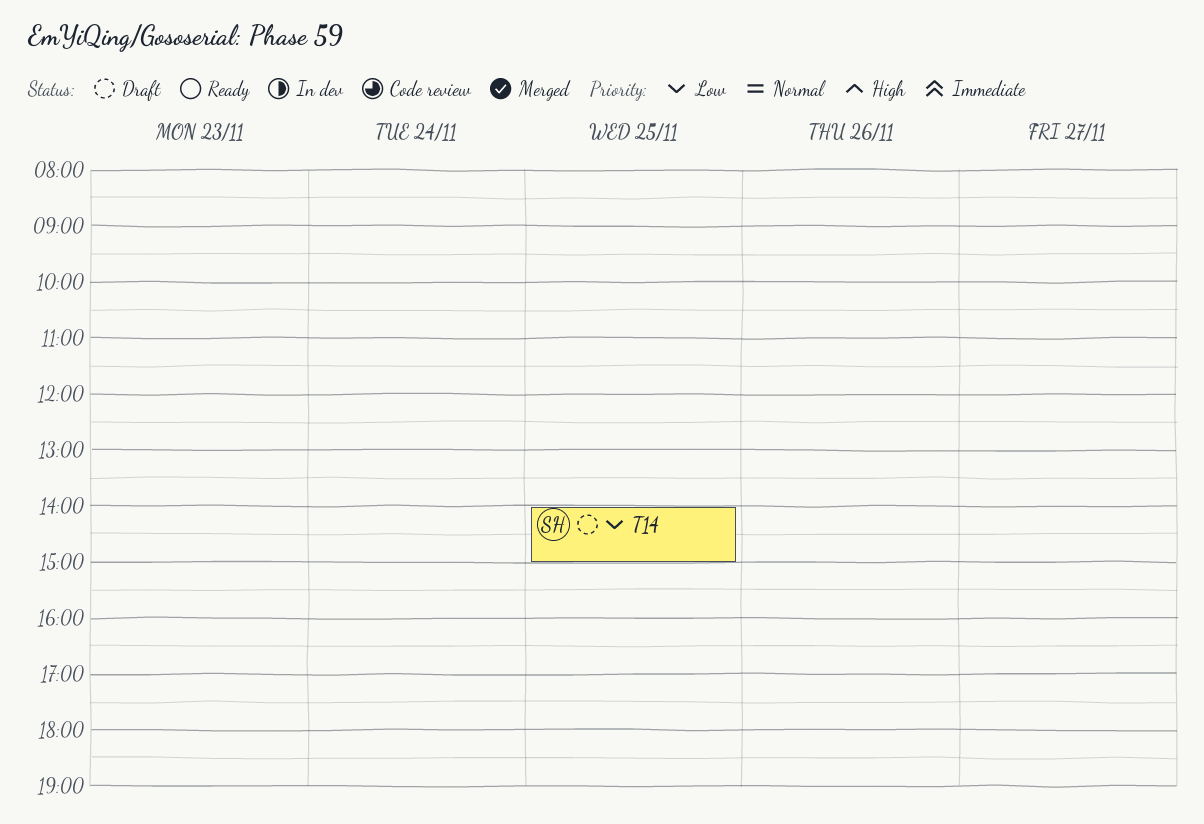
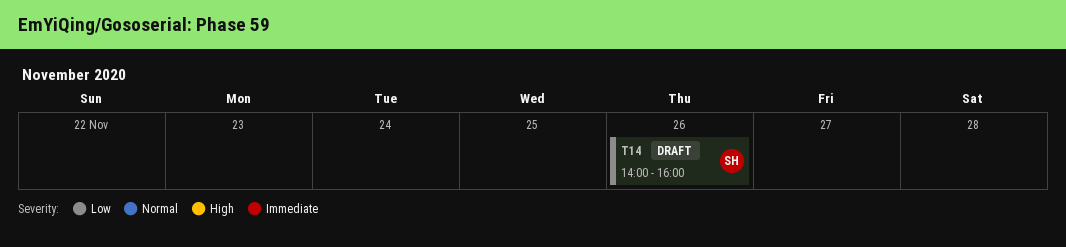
T14, day: Nov 25 -> Nov 26
T14, ends: 15:00 -> 16:00

